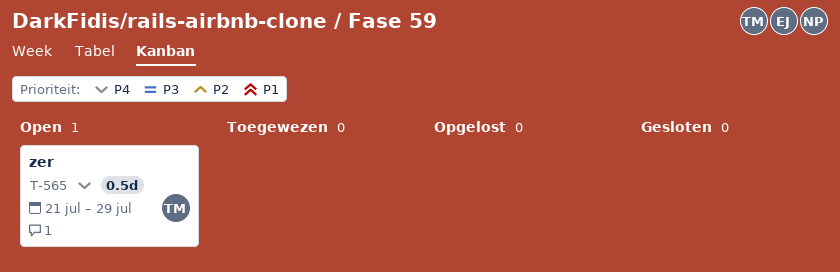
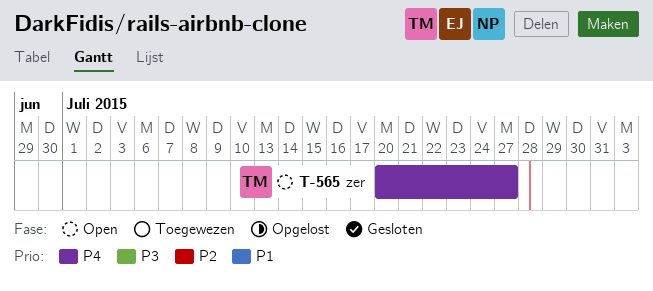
T-565, start: Jul 21 -> Jul 20
T-565, due: Jul 29 -> Jul 27

